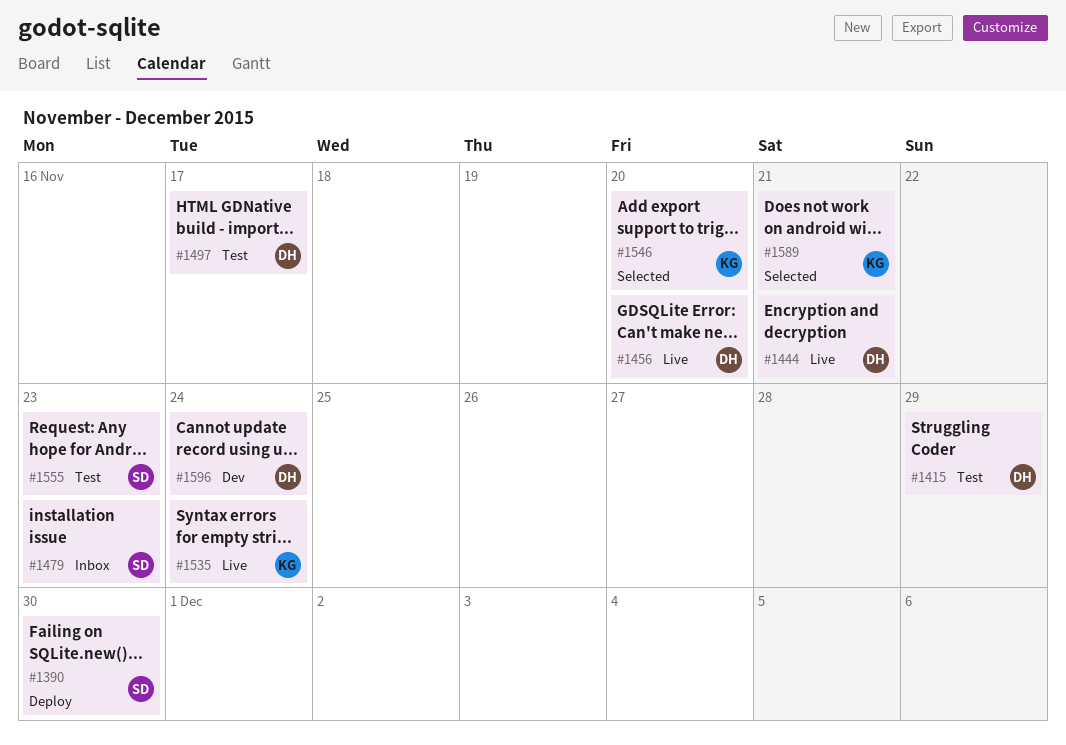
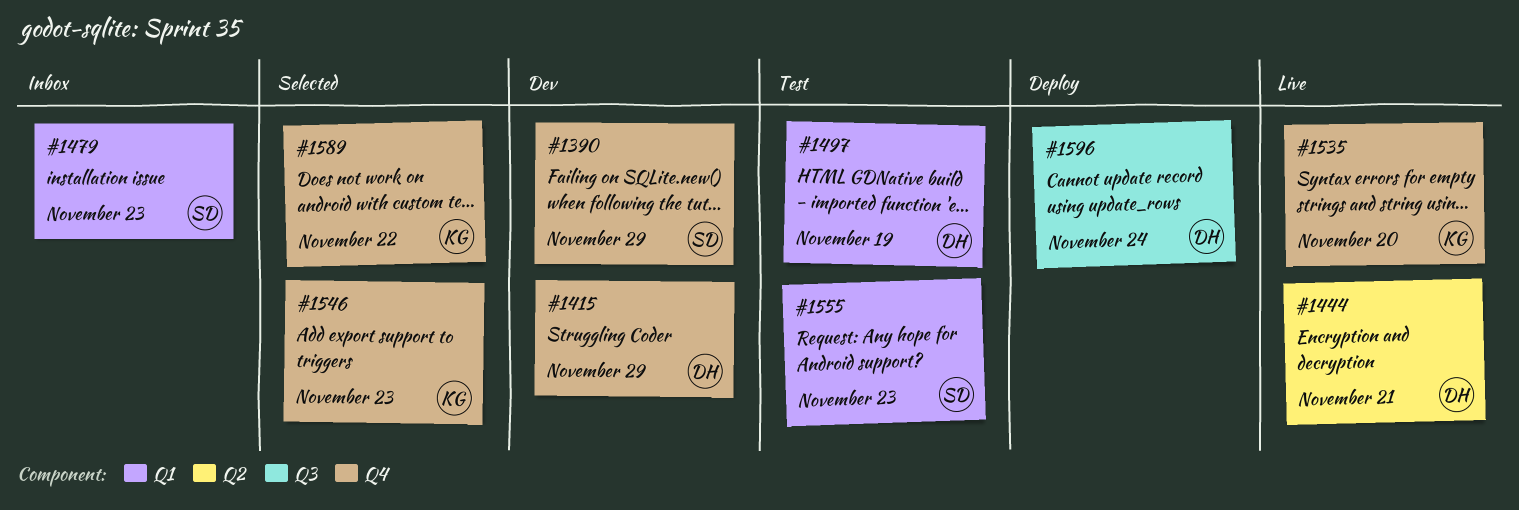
#1390, status: Deploy -> Dev
#1390, due: Nov 30 -> Nov 29
#1415, status: Test -> Dev
#1456: present -> none
#1497, due: Nov 17 -> Nov 19
#1535, due: Nov 24 -> Nov 20
#1546, due: Nov 20 -> Nov 23
#1589, due: Nov 21 -> Nov 22
#1596, status: Dev -> Deploy

